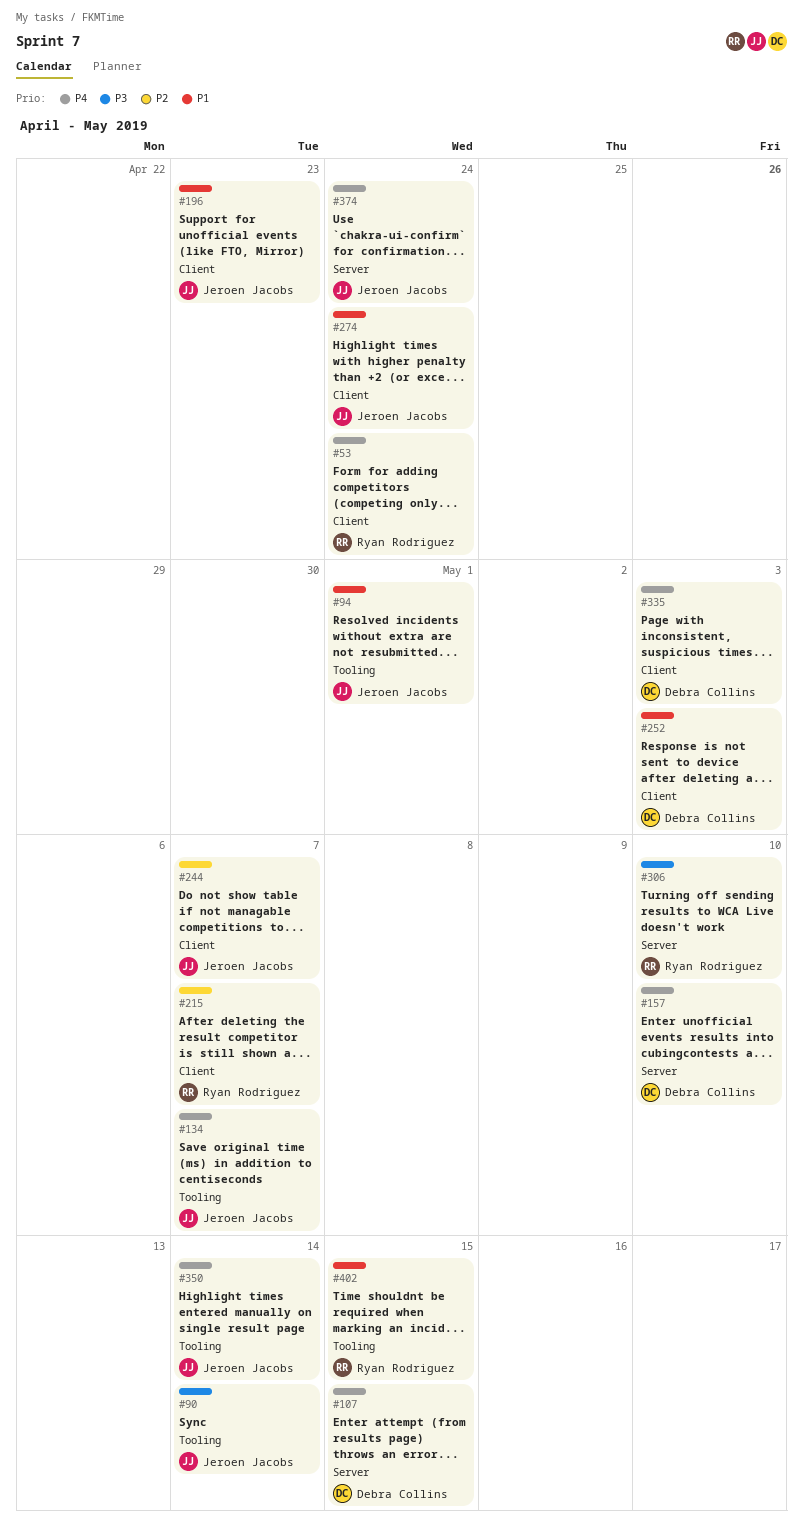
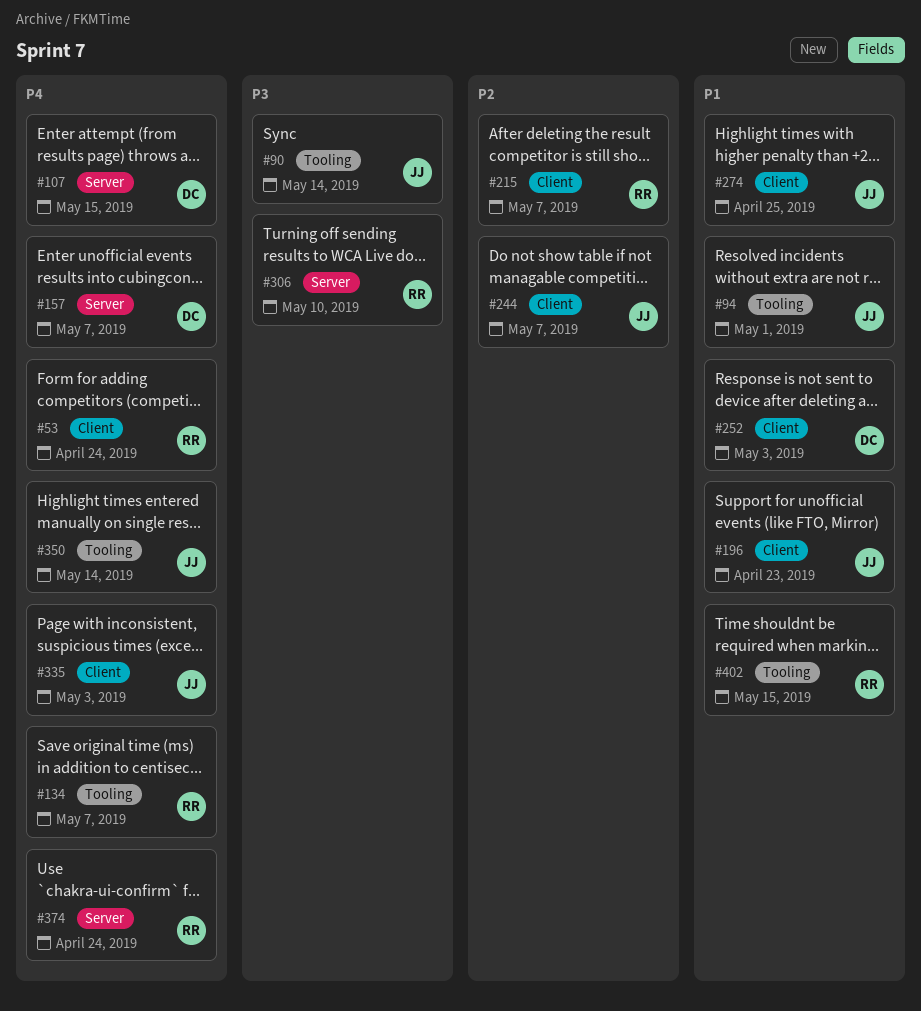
#134, owner: Jeroen Jacobs -> Ryan Rodriguez
#157, due: May 10 -> May 7
#274, due: Apr 24 -> Apr 25
#335, owner: Debra Collins -> Jeroen Jacobs
#374, owner: Jeroen Jacobs -> Ryan Rodriguez

